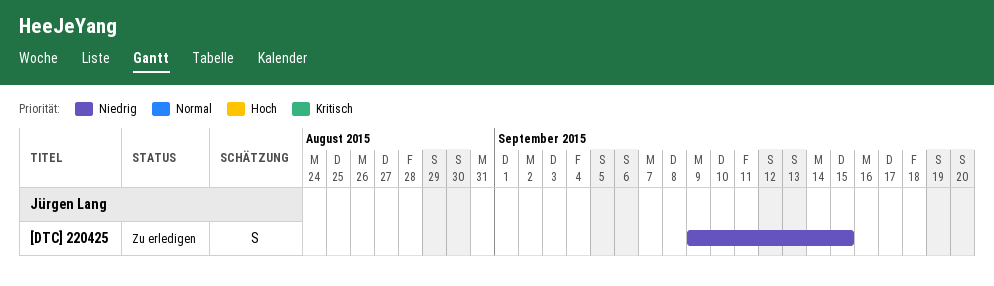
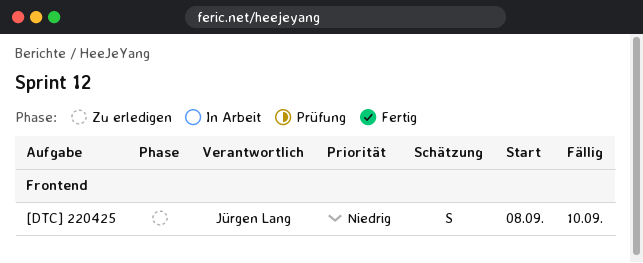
[DTC] 220425, start: Sep 9 -> Sep 8
[DTC] 220425, due: Sep 15 -> Sep 10

